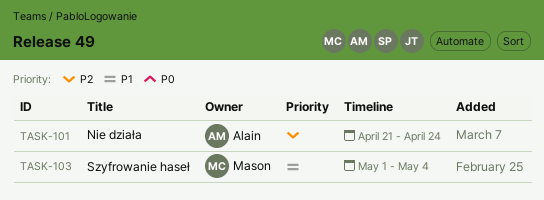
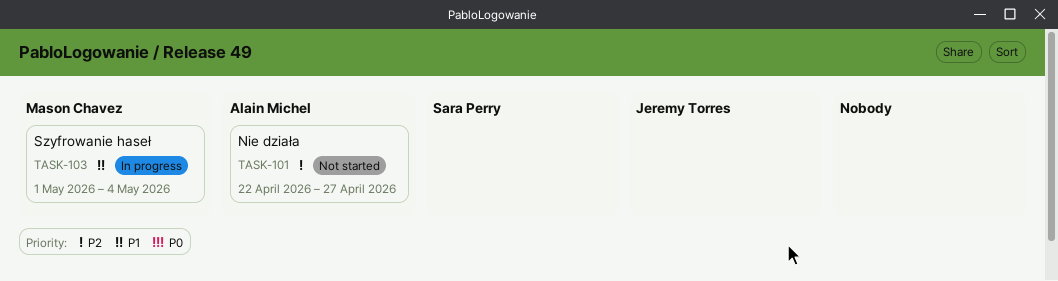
TASK-101, start: Apr 21 -> Apr 22
TASK-101, due: Apr 24 -> Apr 27

